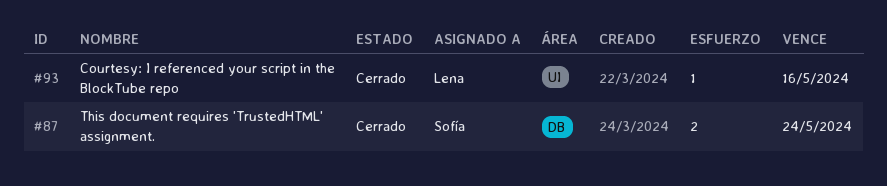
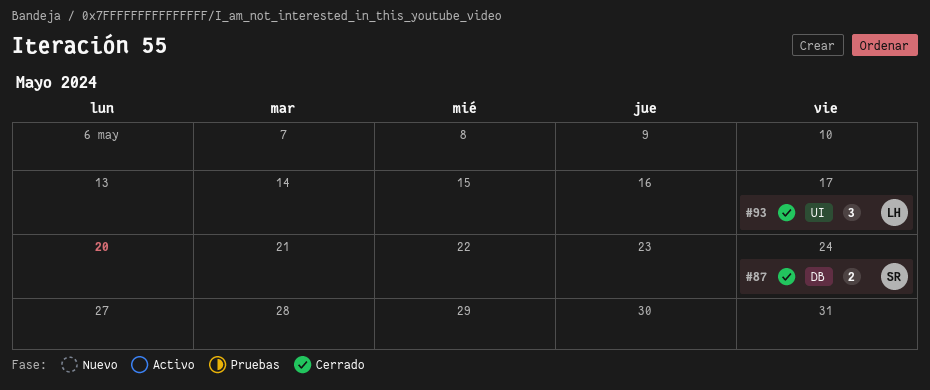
#93, estimate: 1 -> 3
#93, due: May 16 -> May 17

